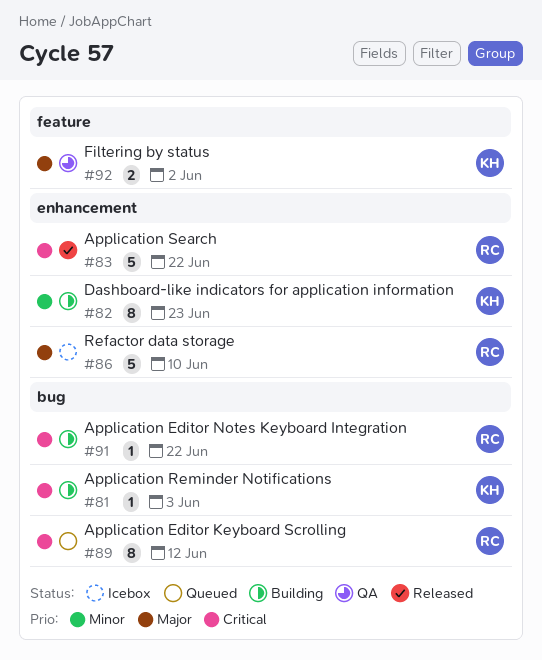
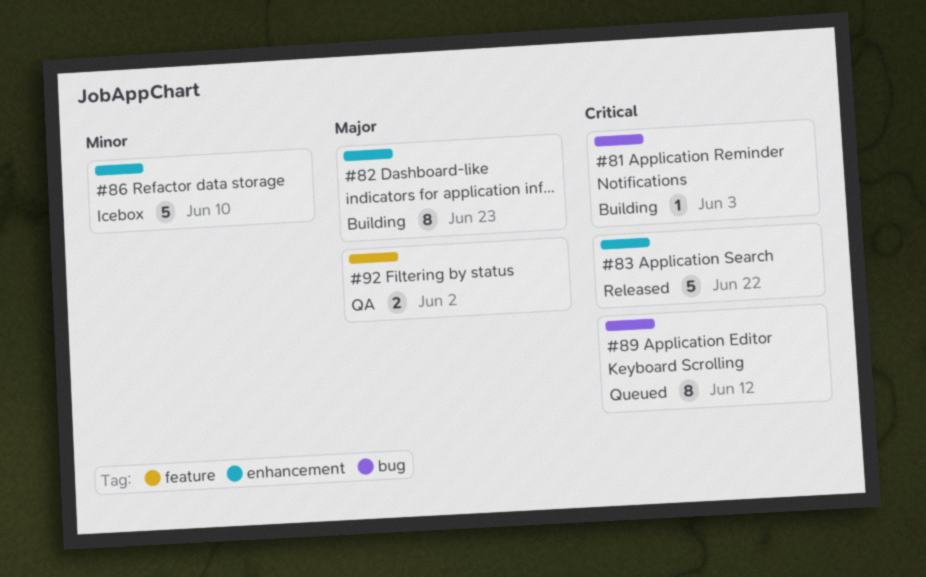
#82, priority: Minor -> Major
#86, priority: Major -> Minor
#91: present -> none

